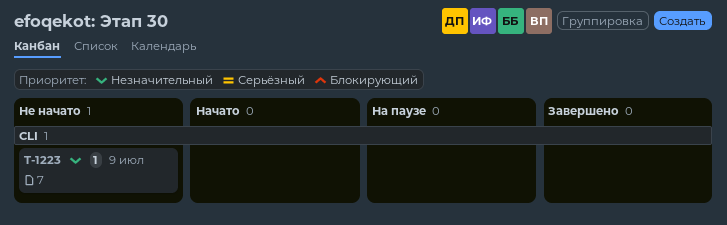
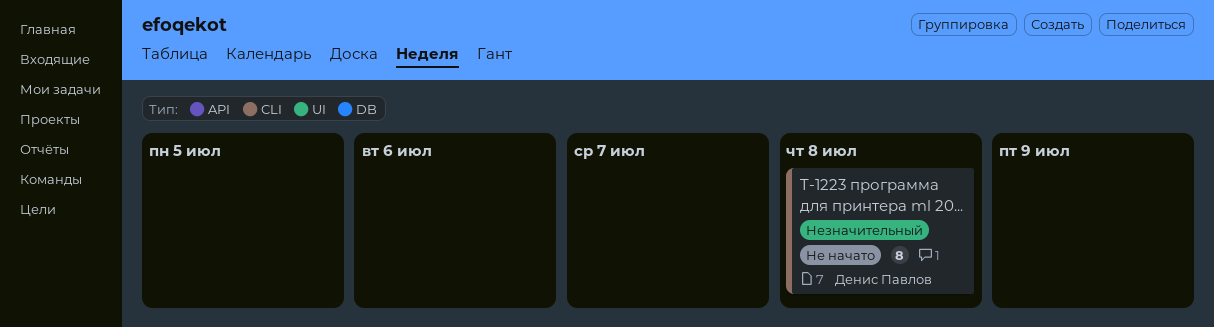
T-1223, estimate: 1 -> 8
T-1223, due: Jul 9 -> Jul 8

